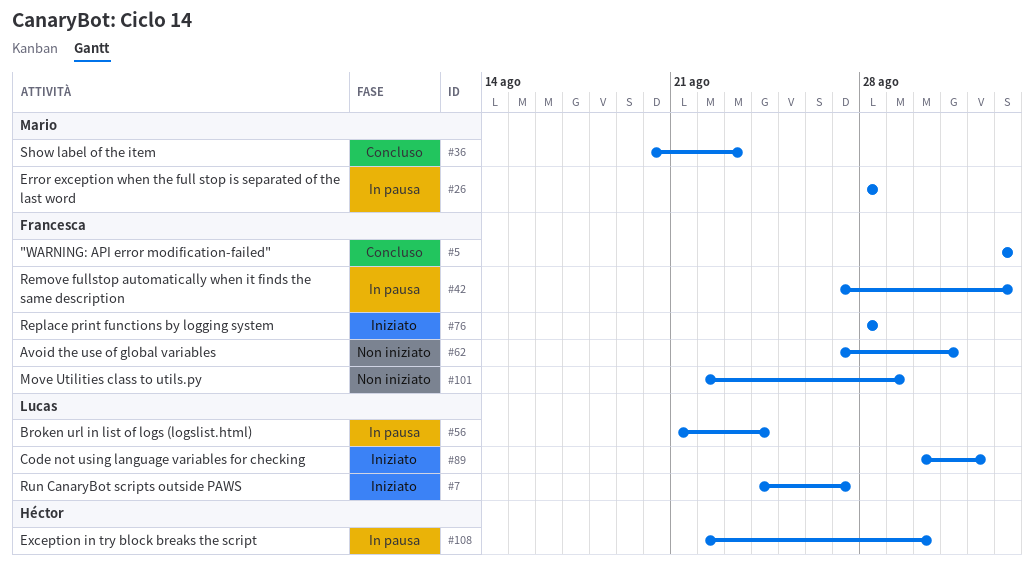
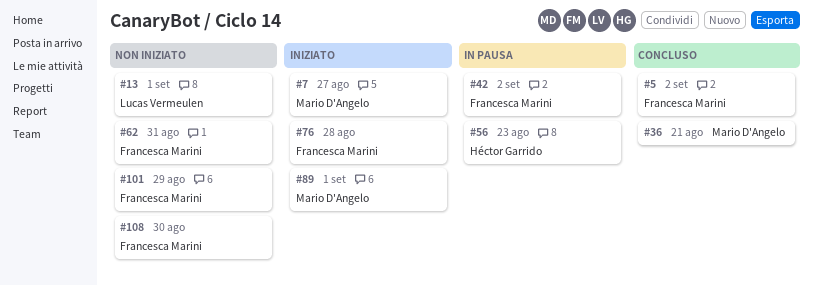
#7, owner: Lucas Vermeulen -> Mario D'Angelo
#13: none -> present
#26: present -> none
#36, due: Aug 23 -> Aug 21
#56, owner: Lucas Vermeulen -> Héctor Garrido
#56, due: Aug 24 -> Aug 23
#89, owner: Lucas Vermeulen -> Mario D'Angelo
#108, status: In pausa -> Non iniziato
#108, owner: Héctor Garrido -> Francesca Marini

